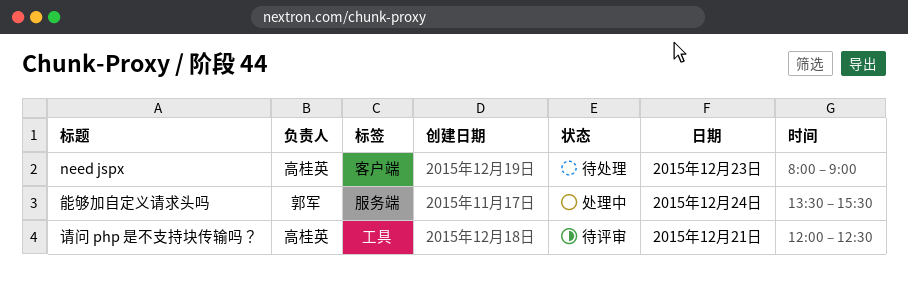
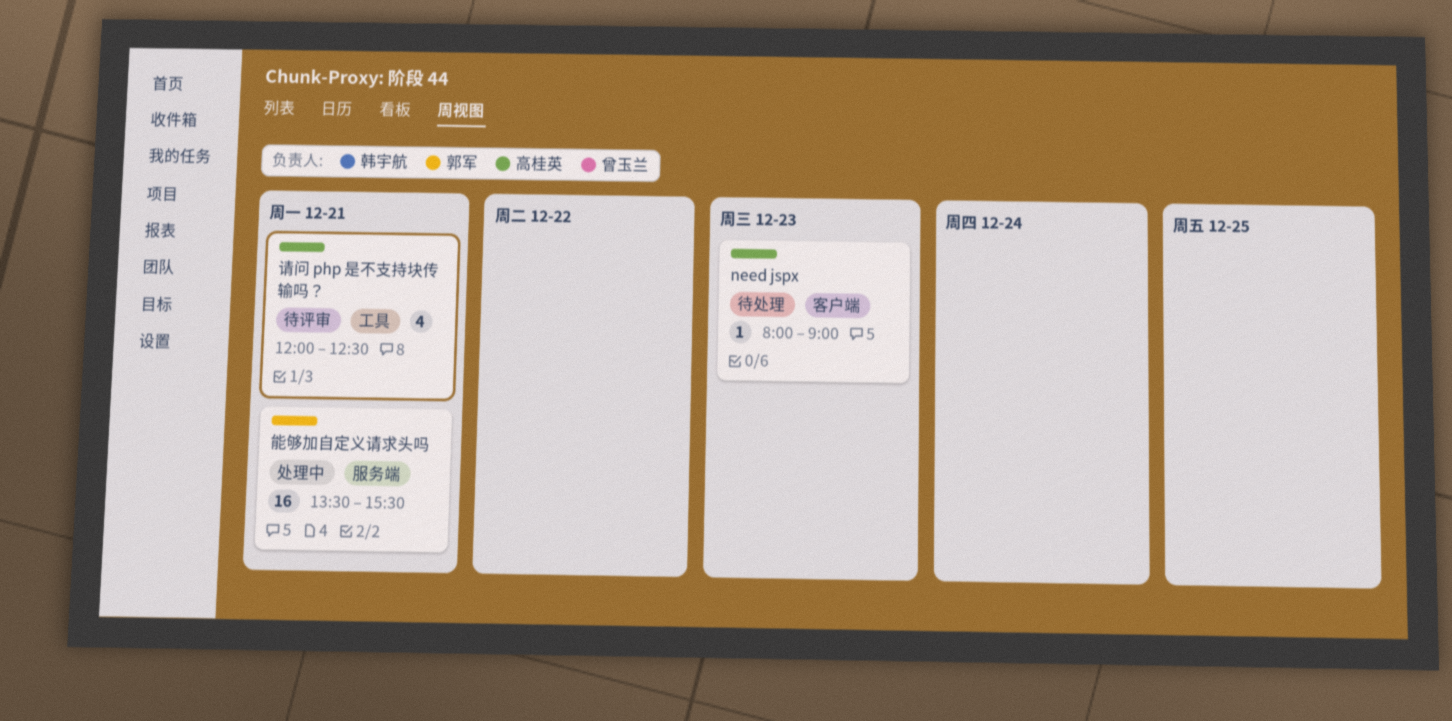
能够加自定义请求头吗, day: Dec 24 -> Dec 21

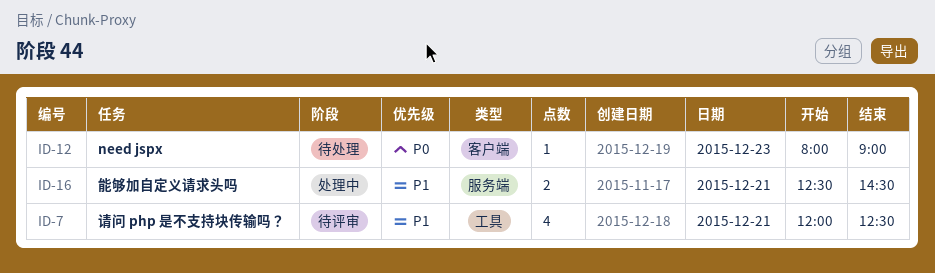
能够加自定义请求头吗, estimate: 16 -> 2
能够加自定义请求头吗, begins: 13:30 -> 12:30
能够加自定义请求头吗, ends: 15:30 -> 14:30

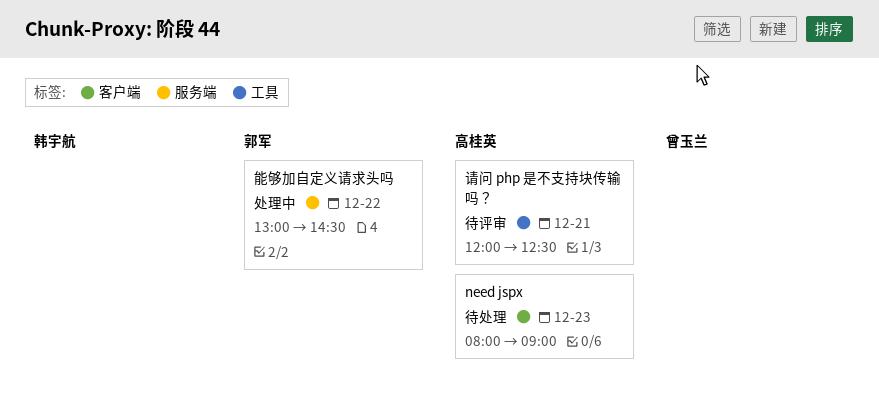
能够加自定义请求头吗, day: Dec 21 -> Dec 22
能够加自定义请求头吗, begins: 12:30 -> 13:00

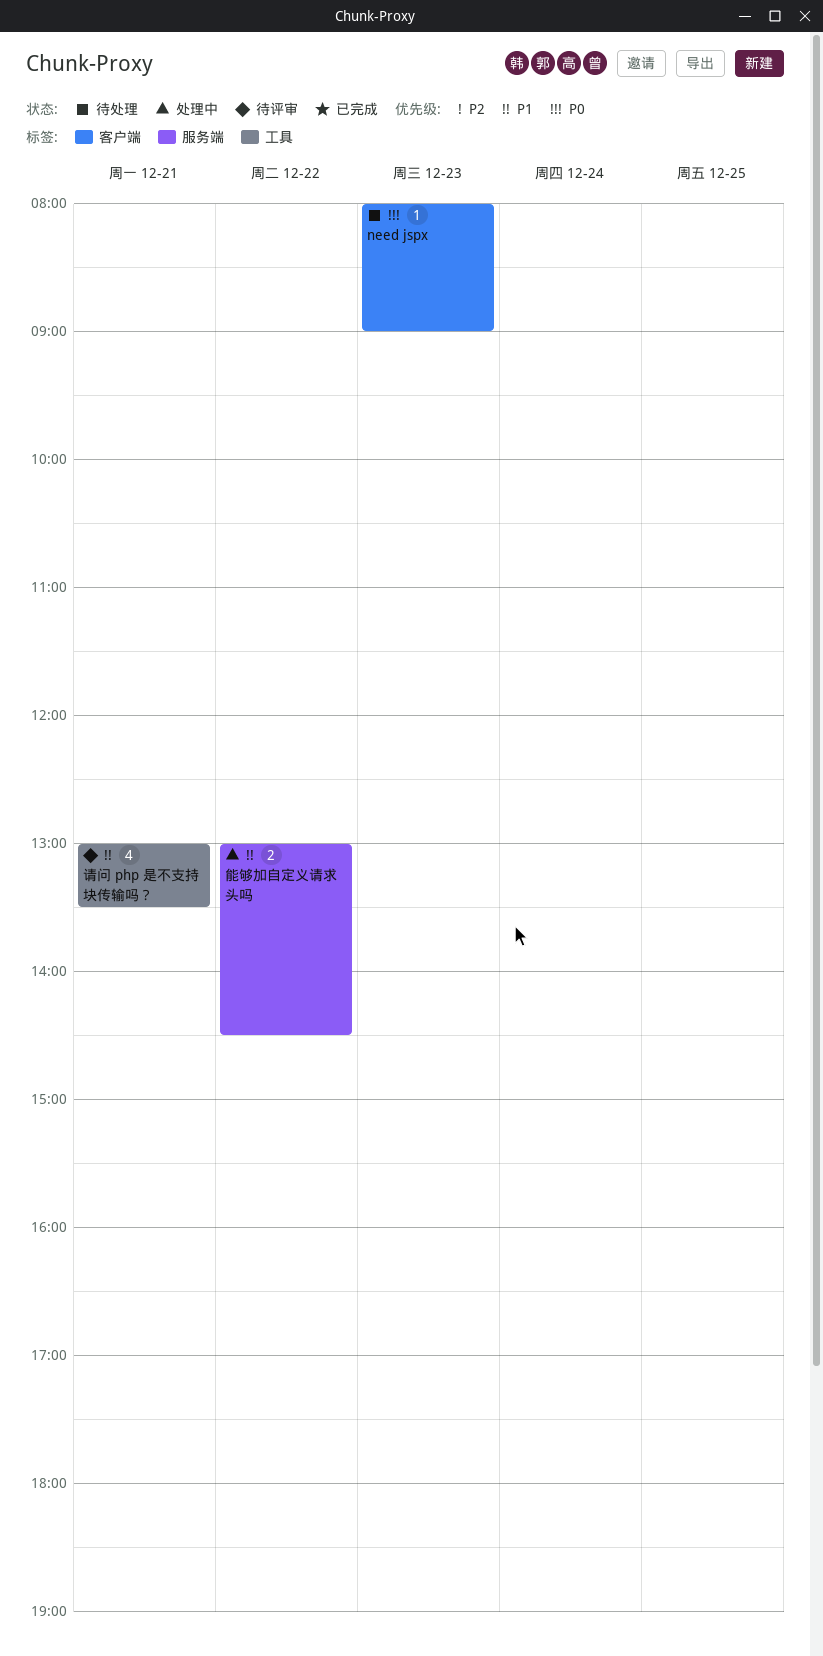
请问 php 是不支持块传输吗？, begins: 12:00 -> 13:00
请问 php 是不支持块传输吗？, ends: 12:30 -> 13:30

